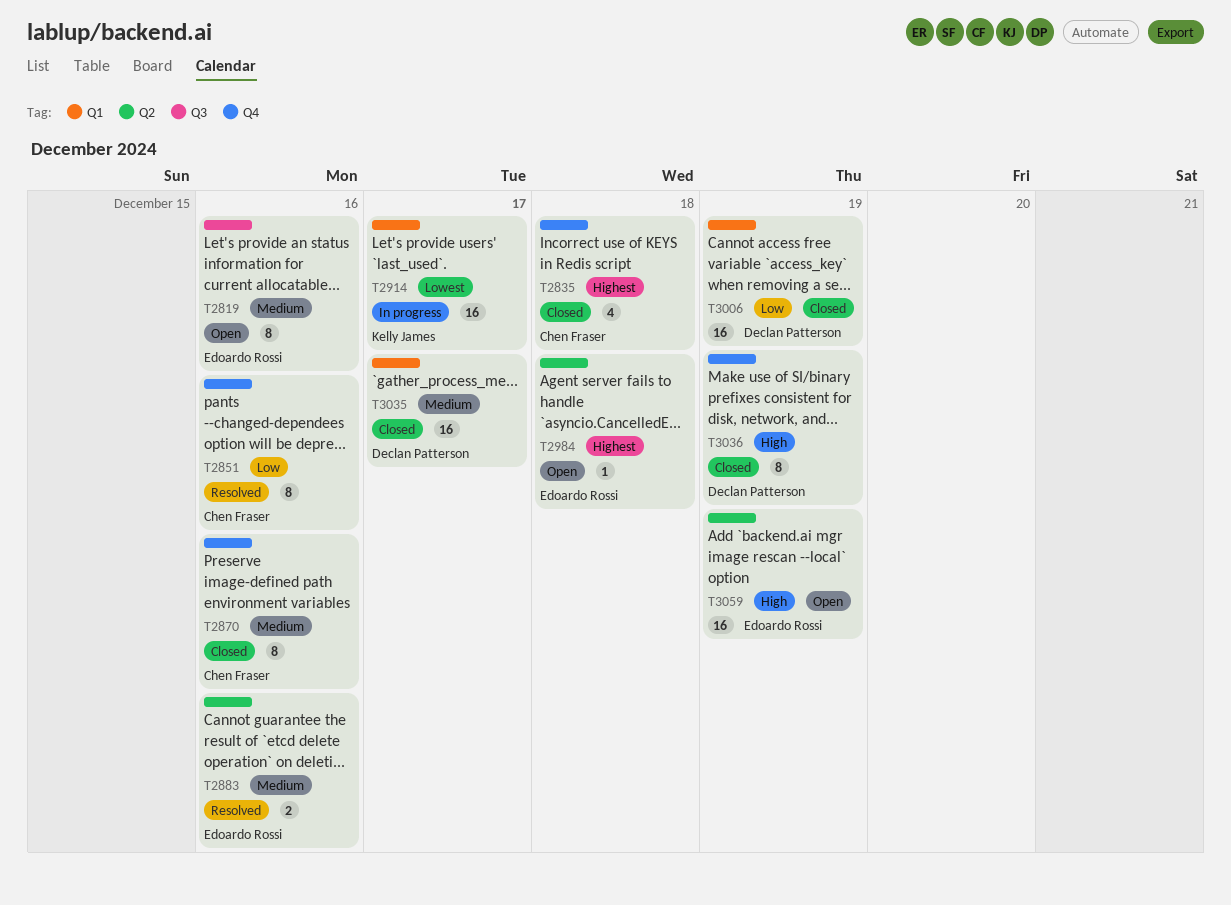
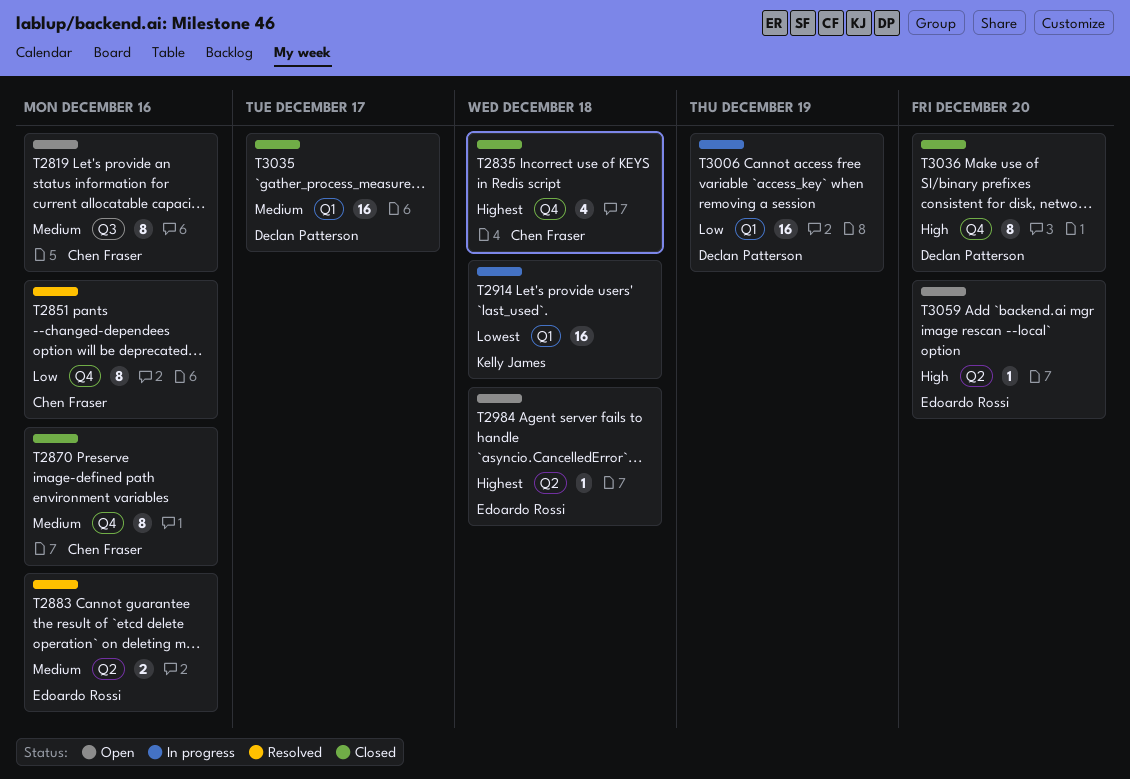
T2819, owner: Edoardo Rossi -> Chen Fraser
T2914, due: Dec 17 -> Dec 18
T3006, status: Closed -> In progress
T3036, due: Dec 19 -> Dec 20
T3059, estimate: 16 -> 1
T3059, due: Dec 19 -> Dec 20

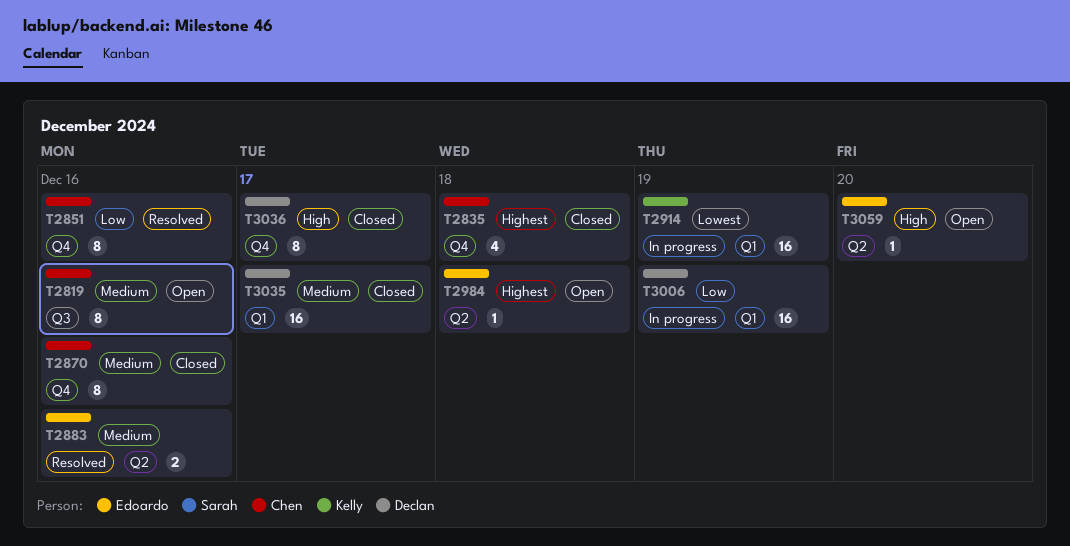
T2914, due: Dec 18 -> Dec 19
T3036, due: Dec 20 -> Dec 17

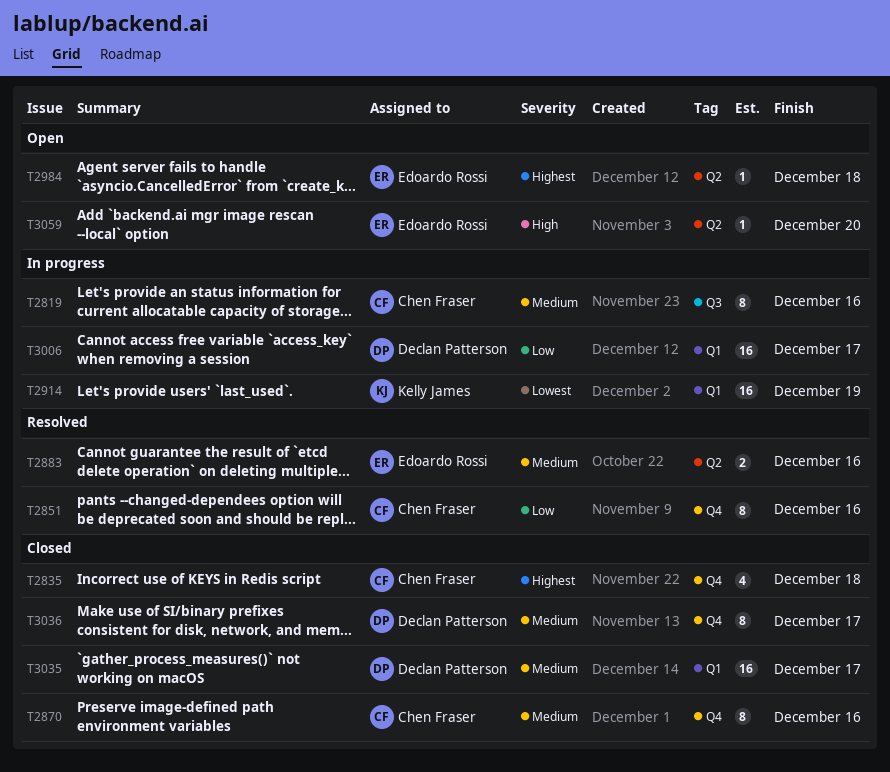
T2819, status: Open -> In progress
T3006, due: Dec 19 -> Dec 17
T3036, priority: High -> Medium

